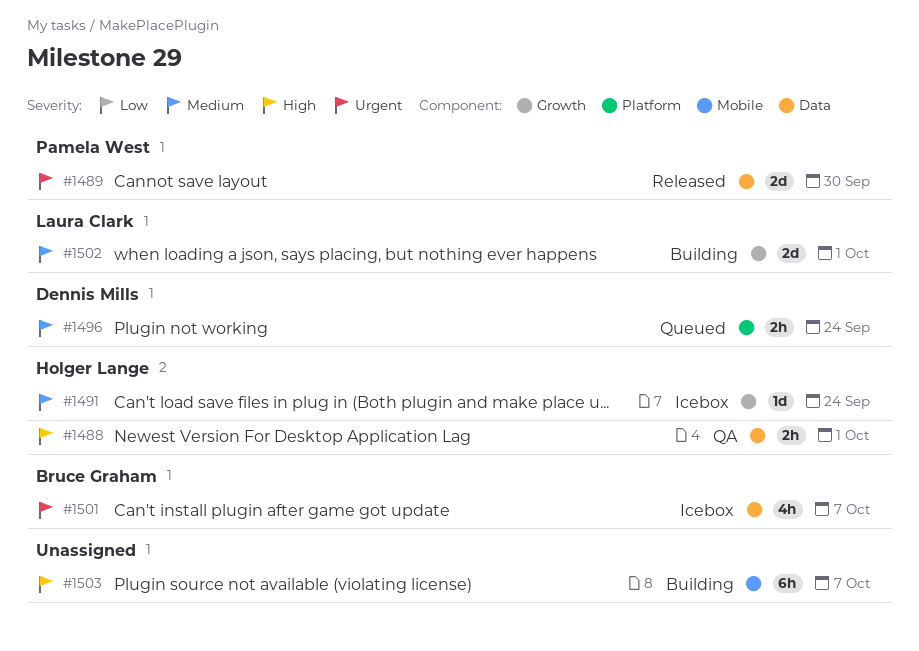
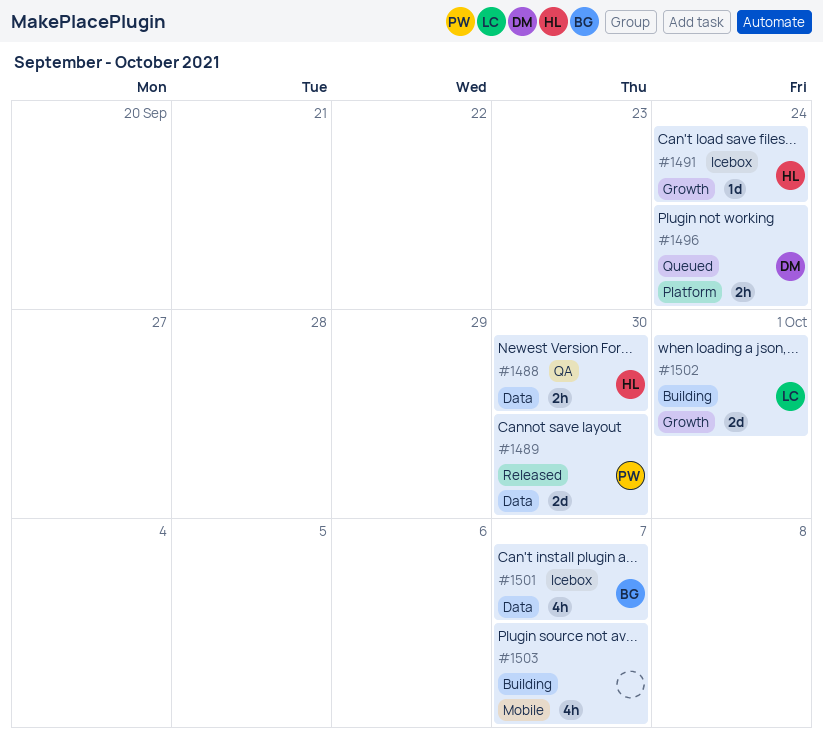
#1488, due: Oct 1 -> Sep 30
#1503, estimate: 6h -> 4h

